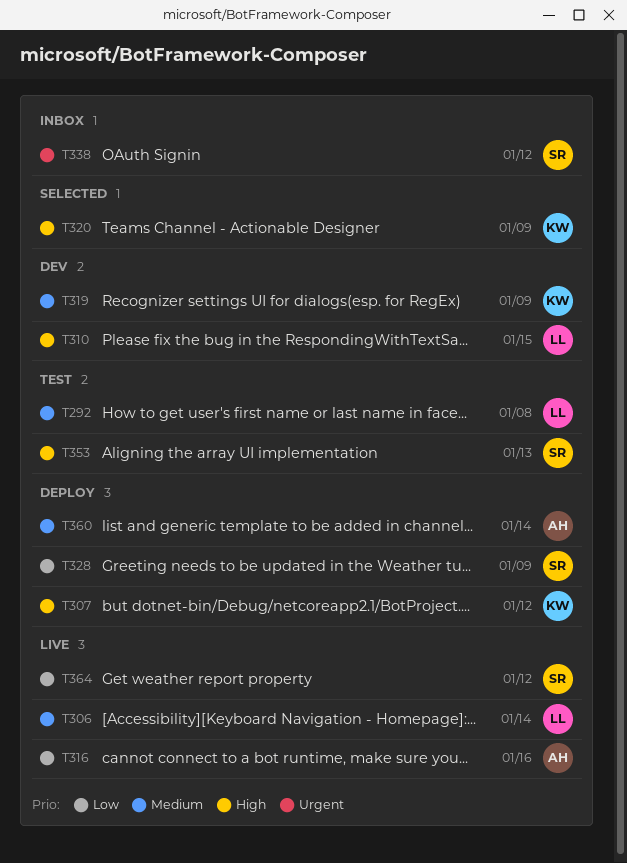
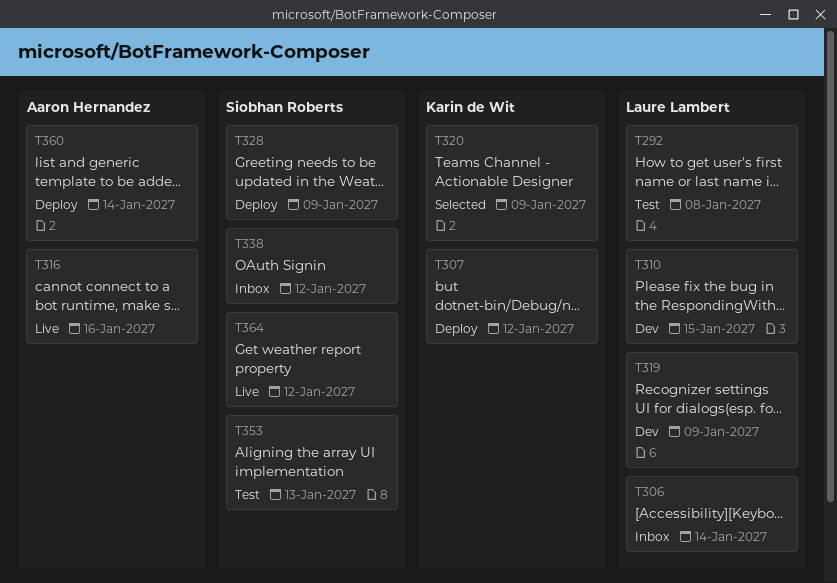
T306, status: Live -> Inbox
T319, owner: Karin de Wit -> Laure Lambert

